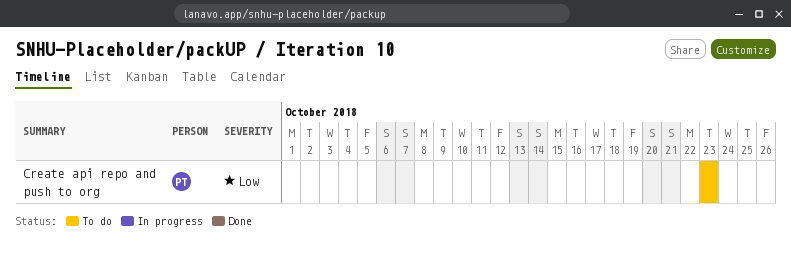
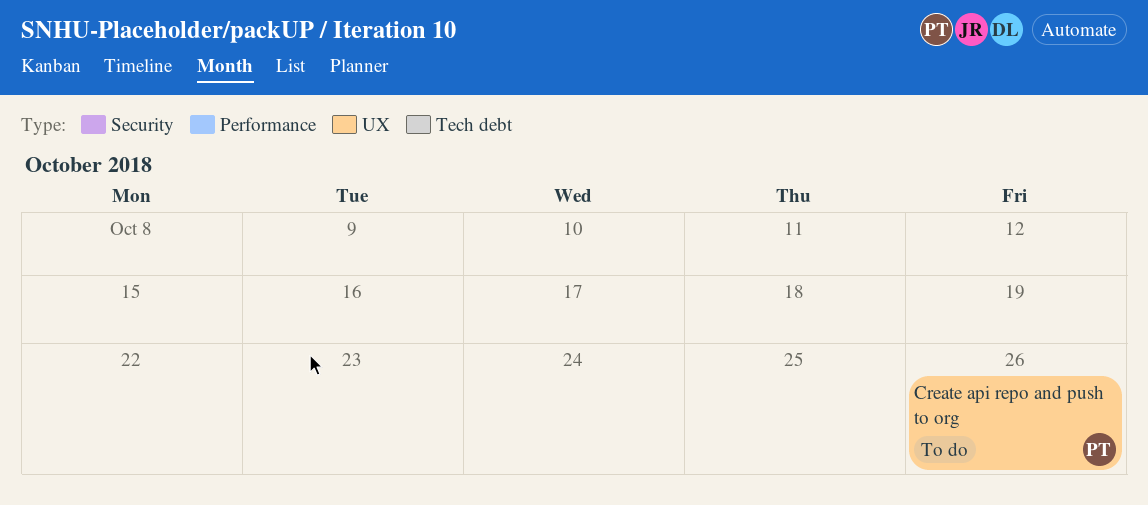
Create api repo and push to org, due: Oct 23 -> Oct 26

